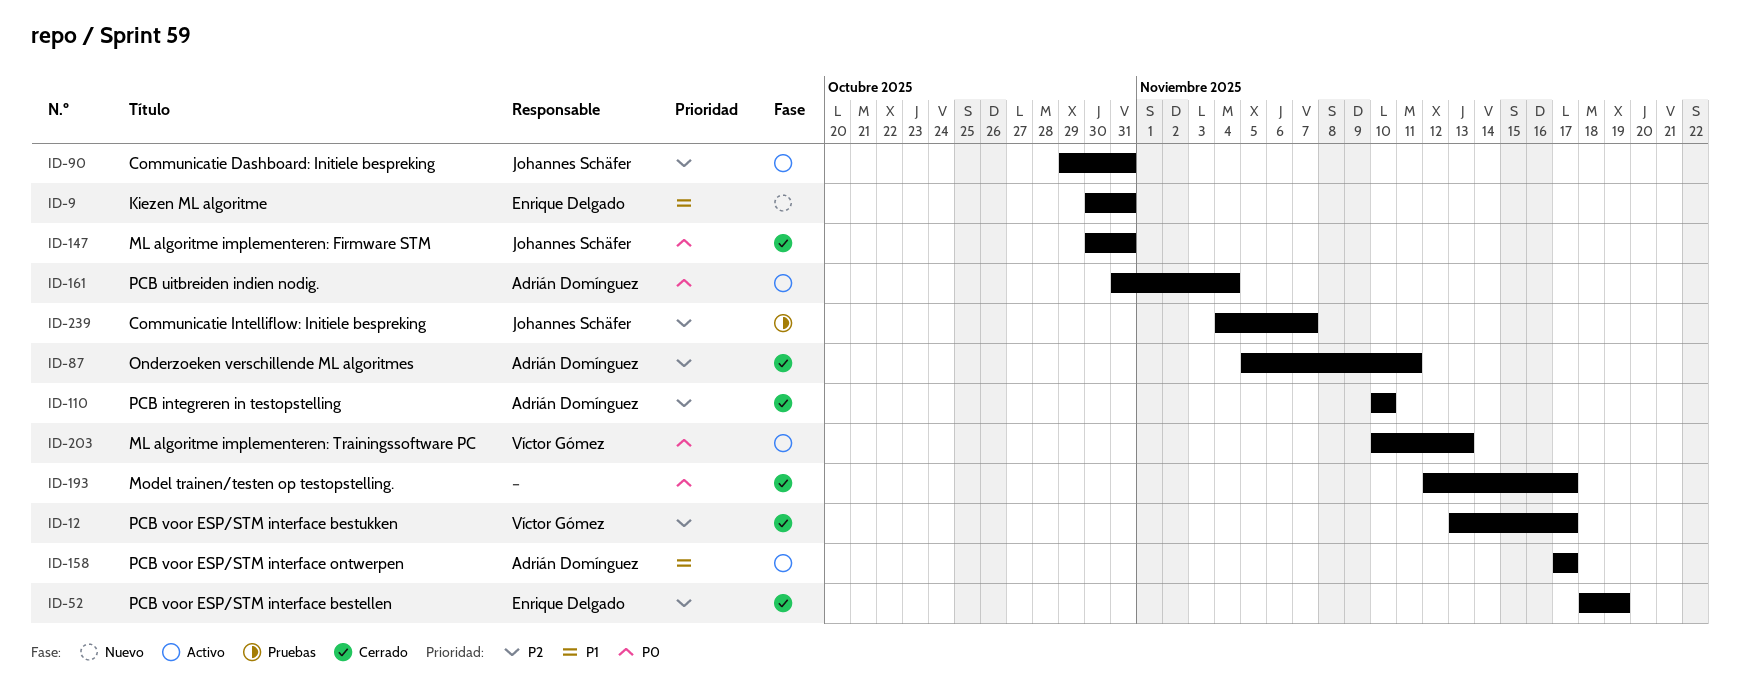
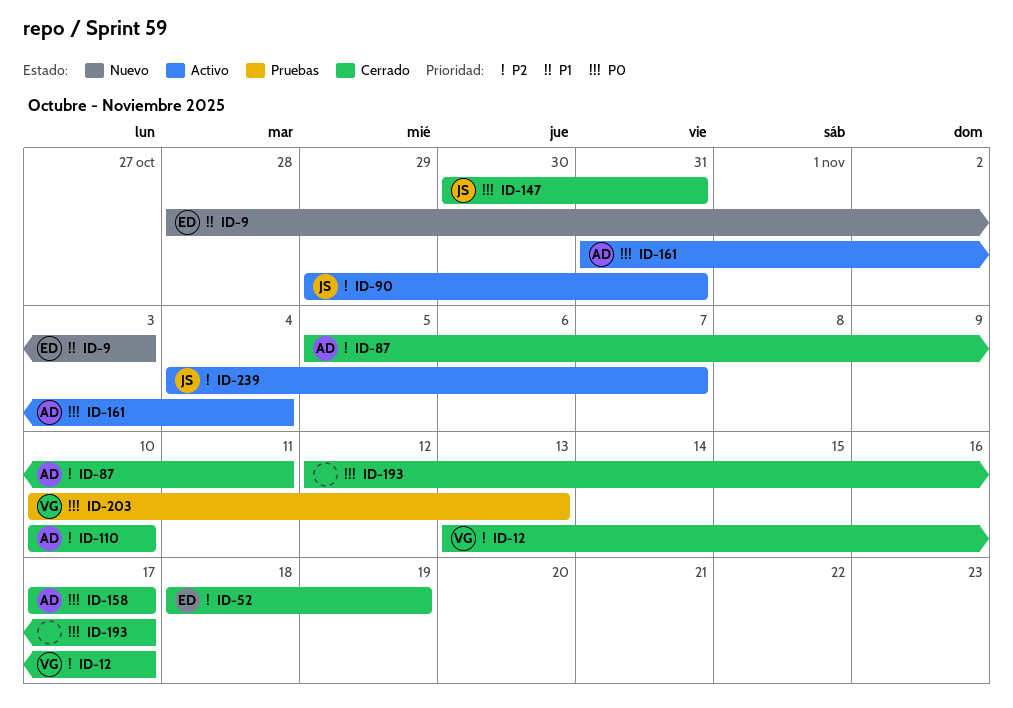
ID-9, start: Oct 30 -> Oct 28
ID-9, due: Oct 31 -> Nov 3
ID-158, status: Activo -> Cerrado
ID-158, priority: P1 -> P0
ID-203, status: Activo -> Pruebas
ID-239, status: Pruebas -> Activo

